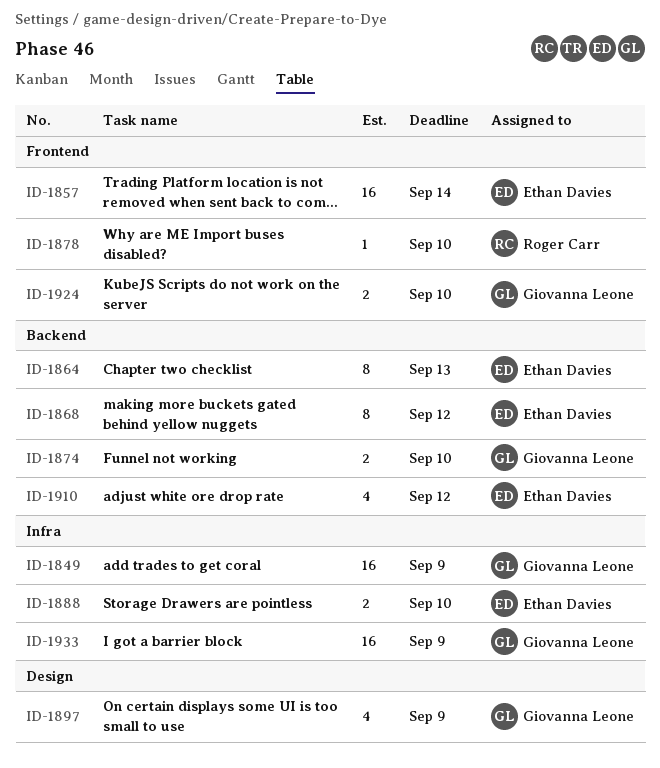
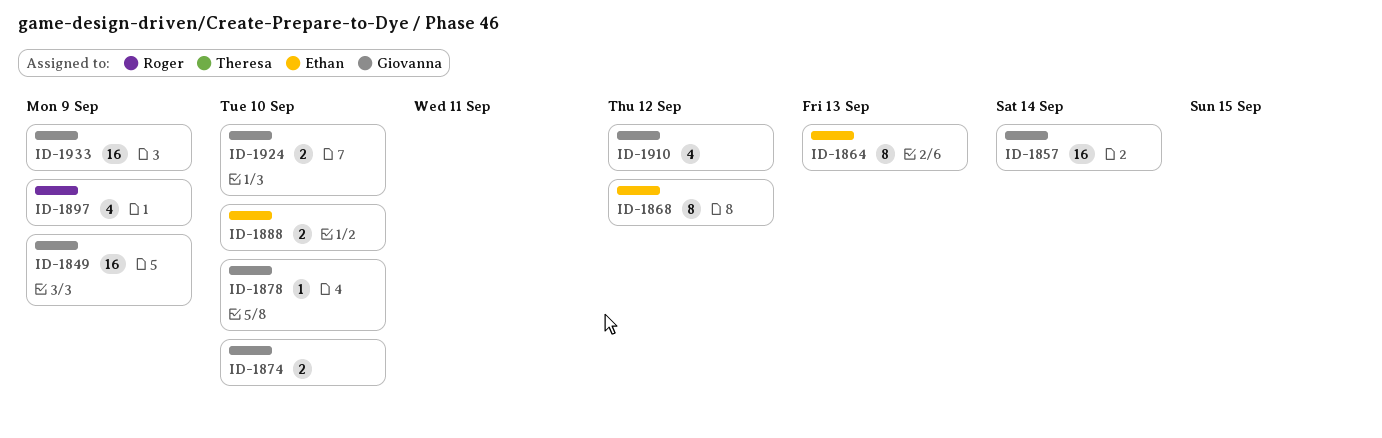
ID-1857, owner: Ethan Davies -> Giovanna Leone
ID-1878, owner: Roger Carr -> Giovanna Leone
ID-1897, owner: Giovanna Leone -> Roger Carr
ID-1910, owner: Ethan Davies -> Giovanna Leone

